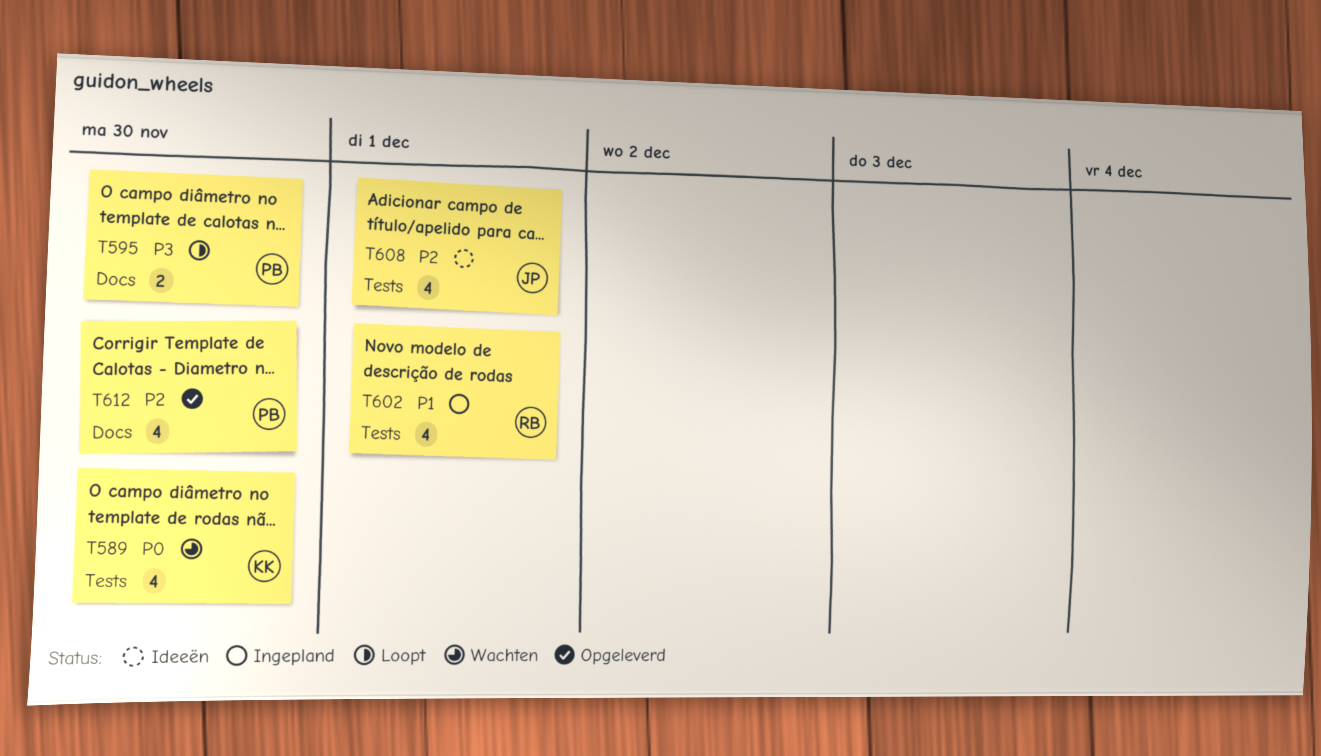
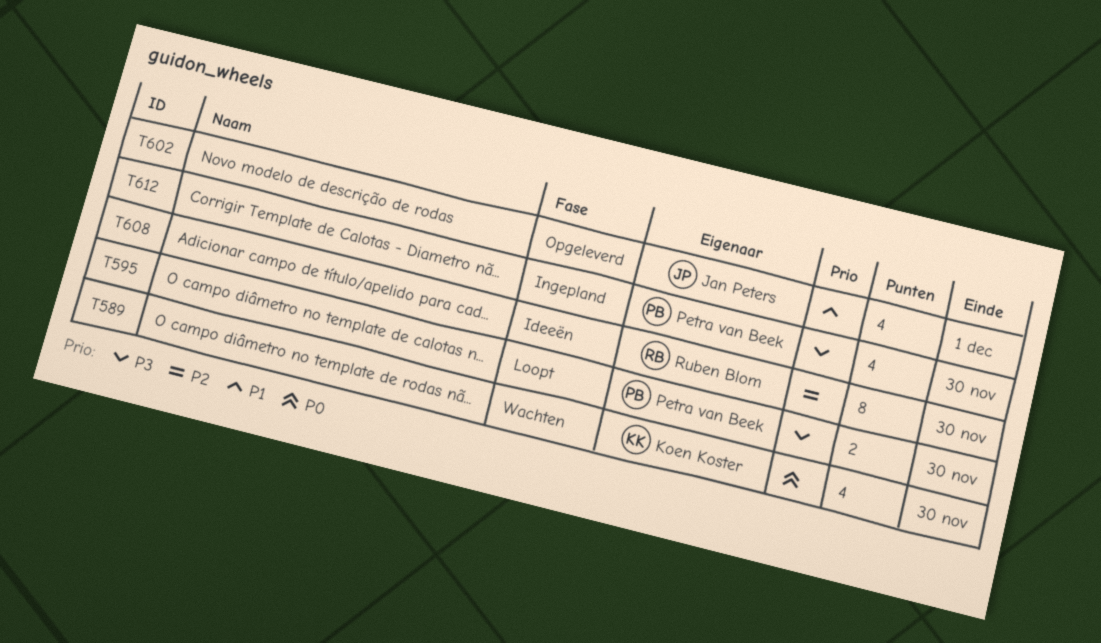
T602, status: Ingepland -> Opgeleverd
T602, owner: Ruben Blom -> Jan Peters
T608, owner: Jan Peters -> Ruben Blom
T608, estimate: 4 -> 8
T608, due: Dec 1 -> Nov 30
T612, status: Opgeleverd -> Ingepland
T612, priority: P2 -> P3

